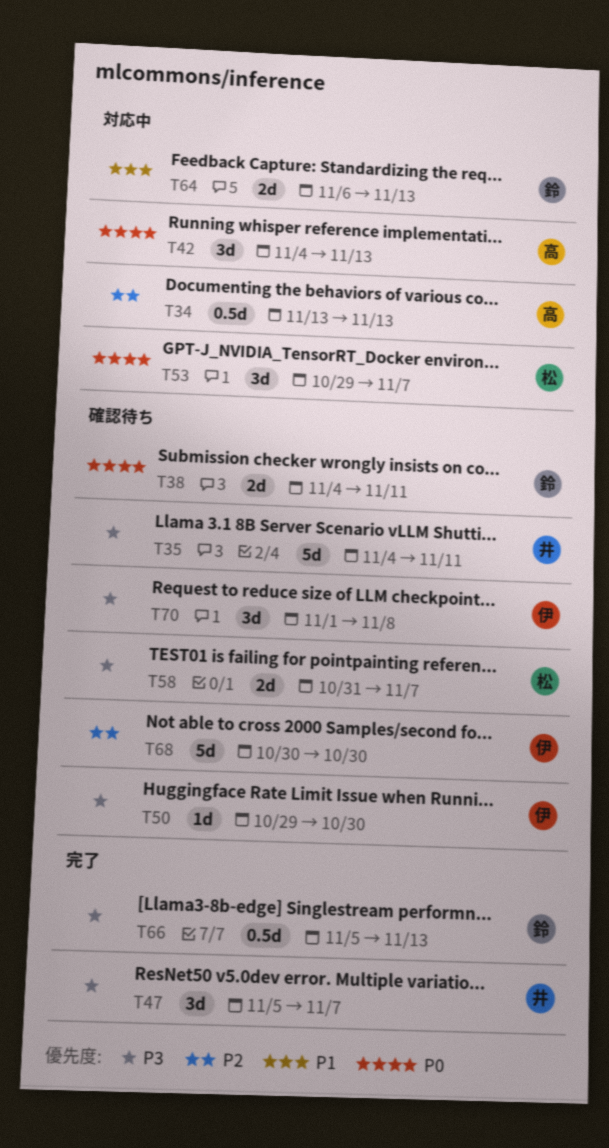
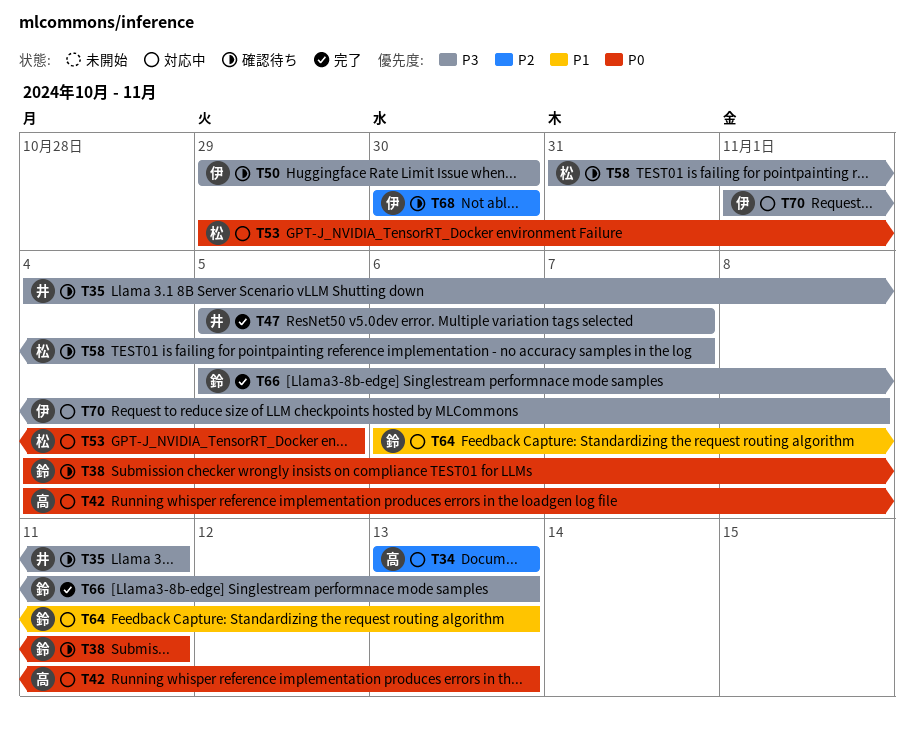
T53, due: Nov 7 -> Nov 5
T70, status: 確認待ち -> 対応中

